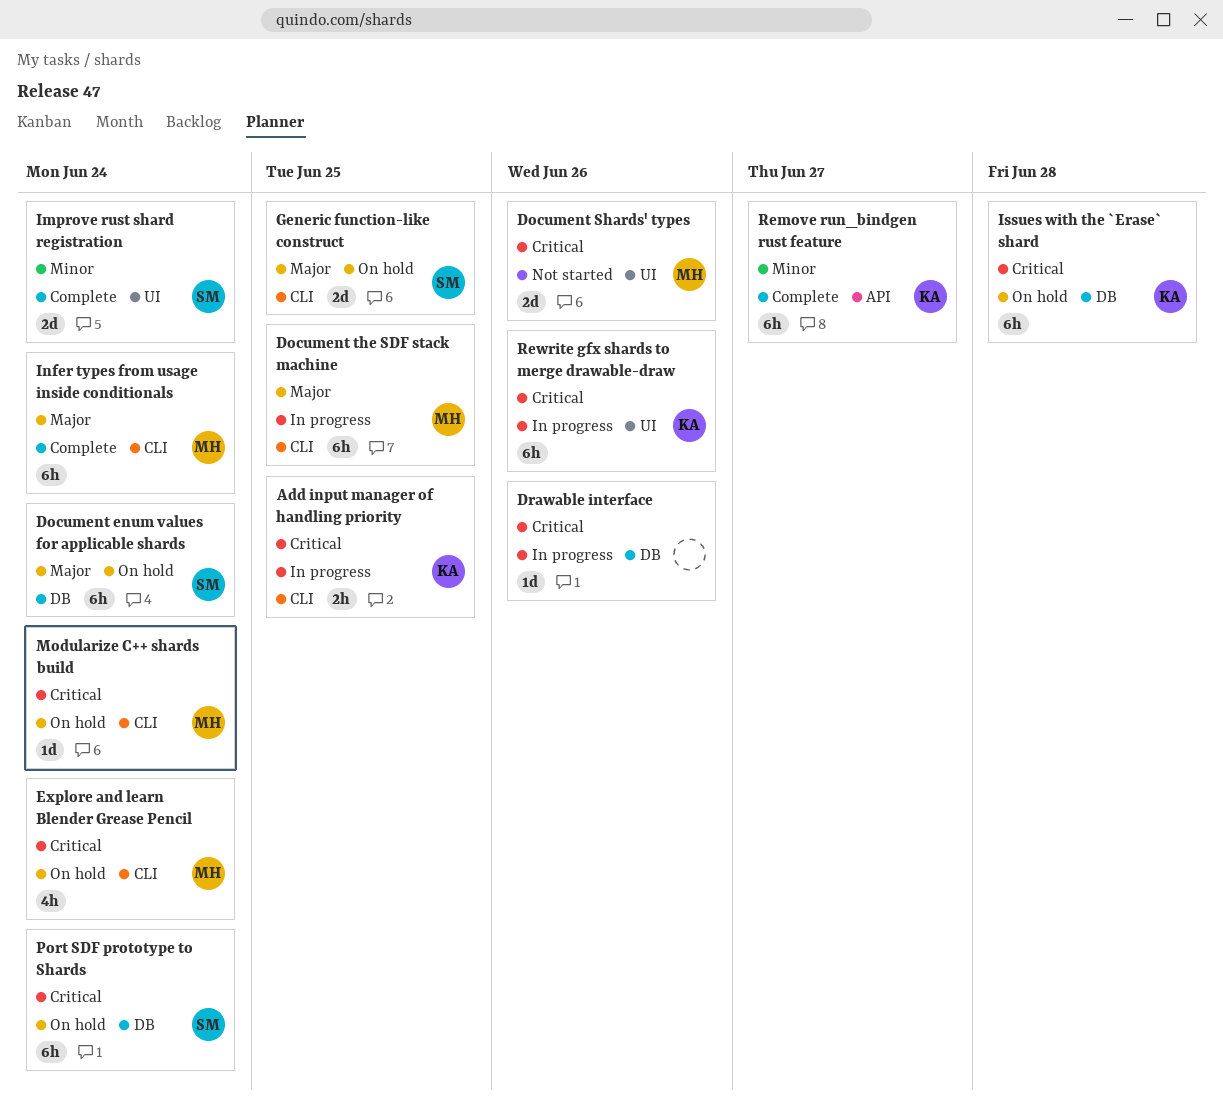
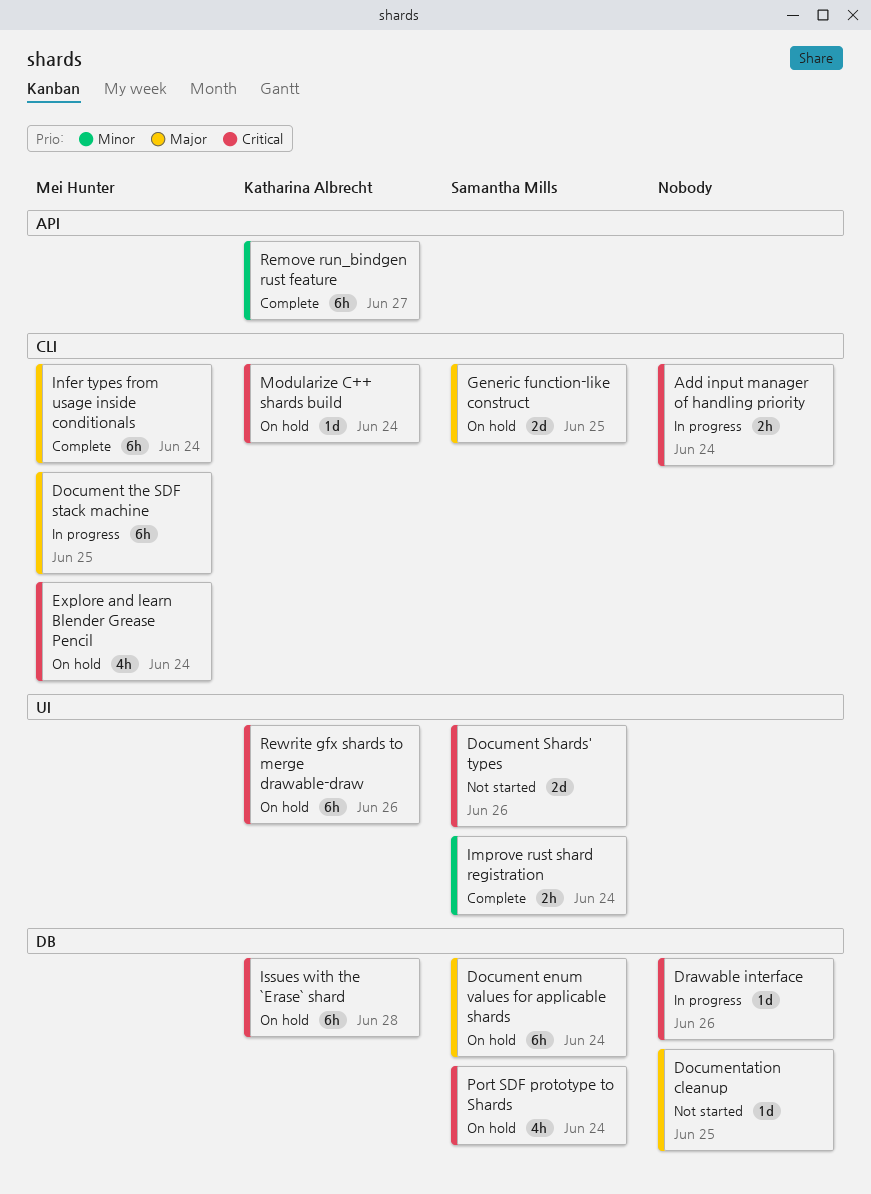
Add input manager of handling priority, owner: Katharina Albrecht -> none
Add input manager of handling priority, due: Jun 25 -> Jun 24
Document Shards' types, owner: Mei Hunter -> Samantha Mills
Documentation cleanup: none -> present
Improve rust shard registration, estimate: 2d -> 2h
Modularize C++ shards build, owner: Mei Hunter -> Katharina Albrecht
Port SDF prototype to Shards, estimate: 6h -> 4h
Rewrite gfx shards to merge drawable-draw, status: In progress -> On hold

